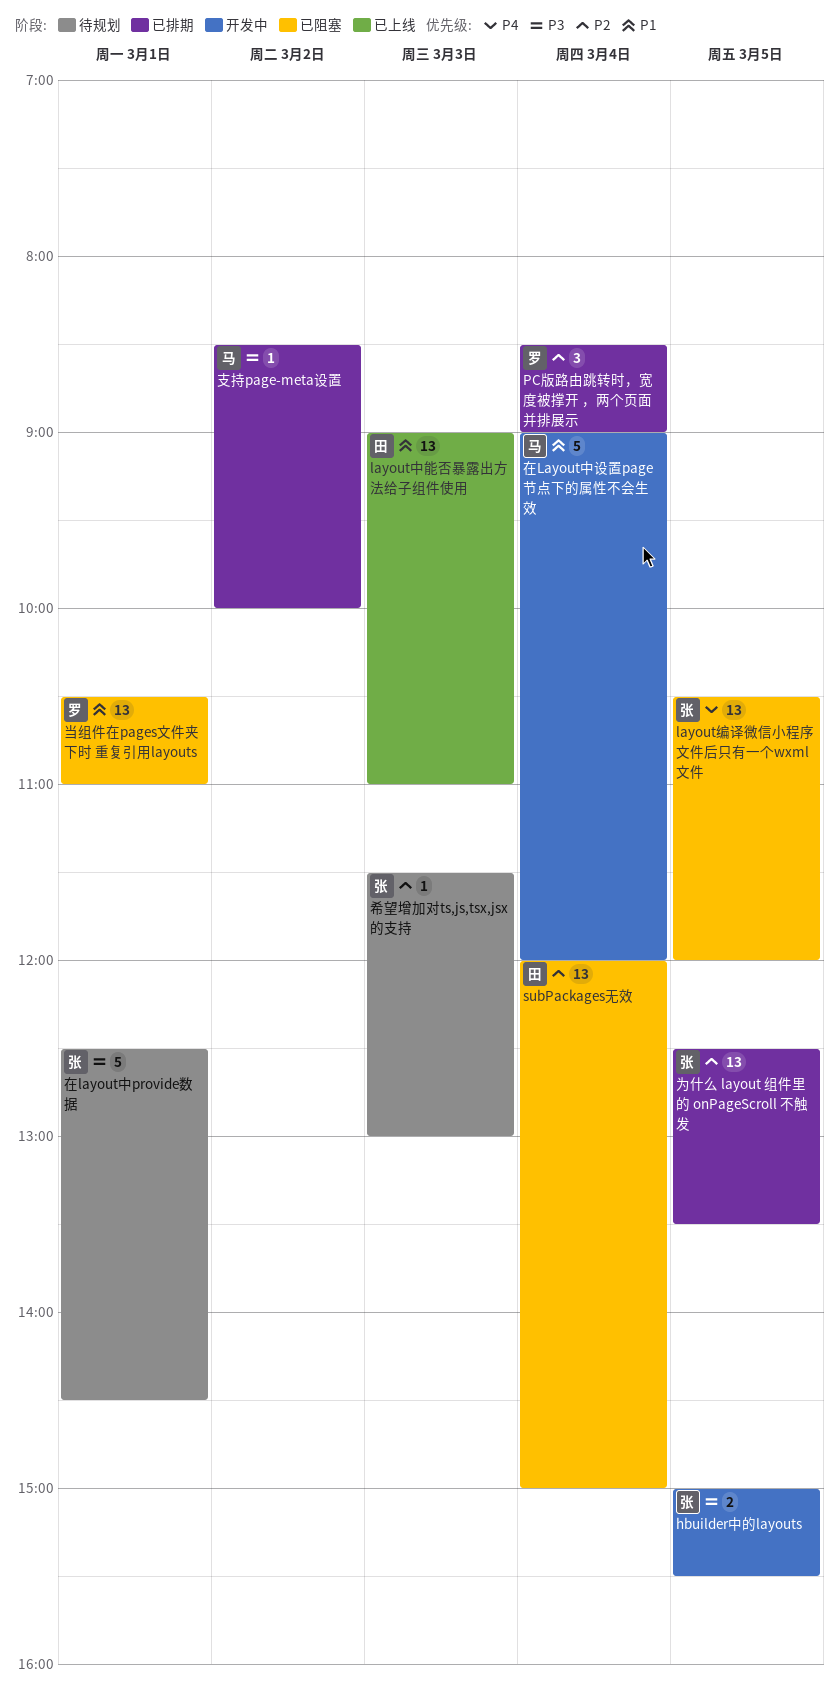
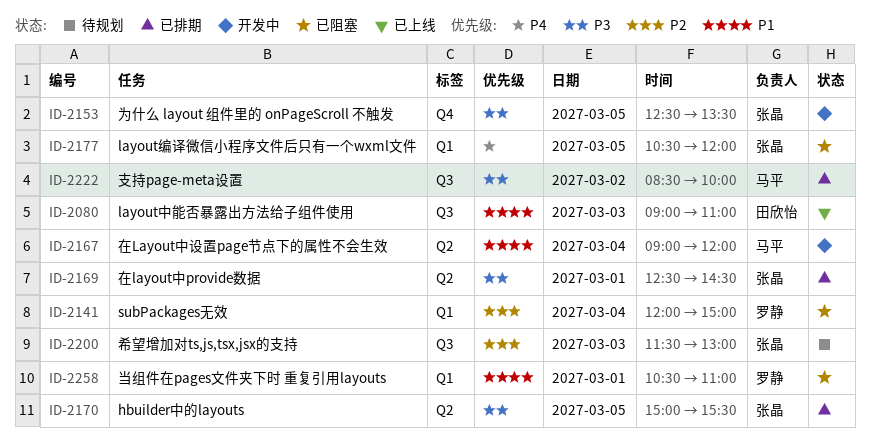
hbuilder中的layouts, status: 开发中 -> 已排期
PC版路由跳转时，宽度被撑开 ，两个页面并排展示: present -> none
subPackages无效, owner: 田欣怡 -> 罗静
为什么 layout 组件里的 onPageScroll 不触发, status: 已排期 -> 开发中
为什么 layout 组件里的 onPageScroll 不触发, priority: P2 -> P3
在layout中provide数据, status: 待规划 -> 已排期

